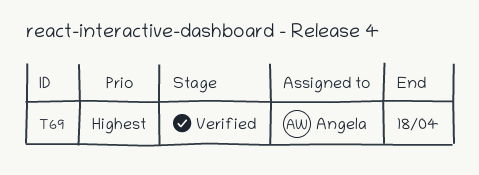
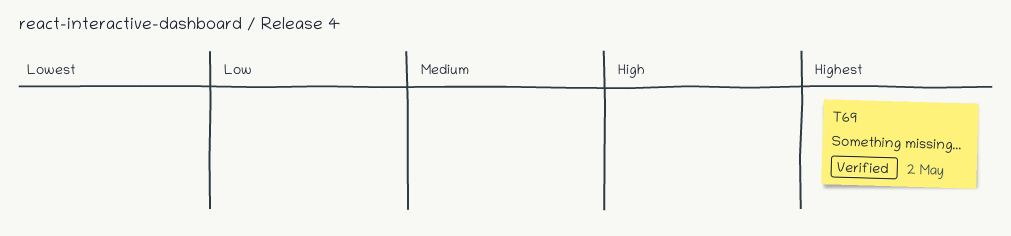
T69, due: Apr 18 -> May 2

